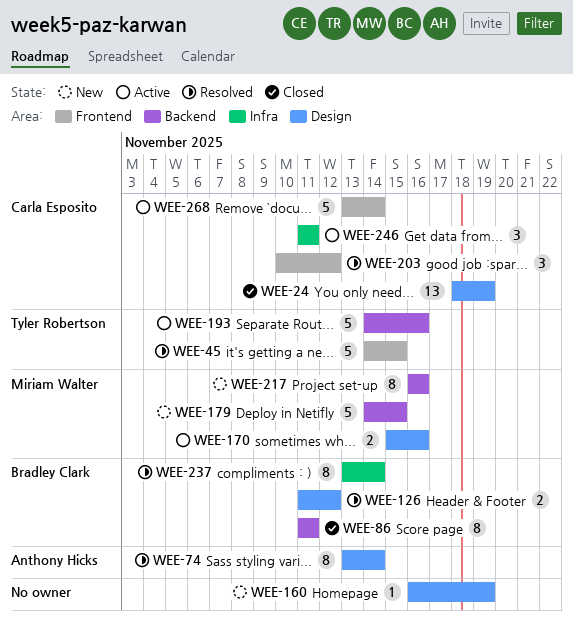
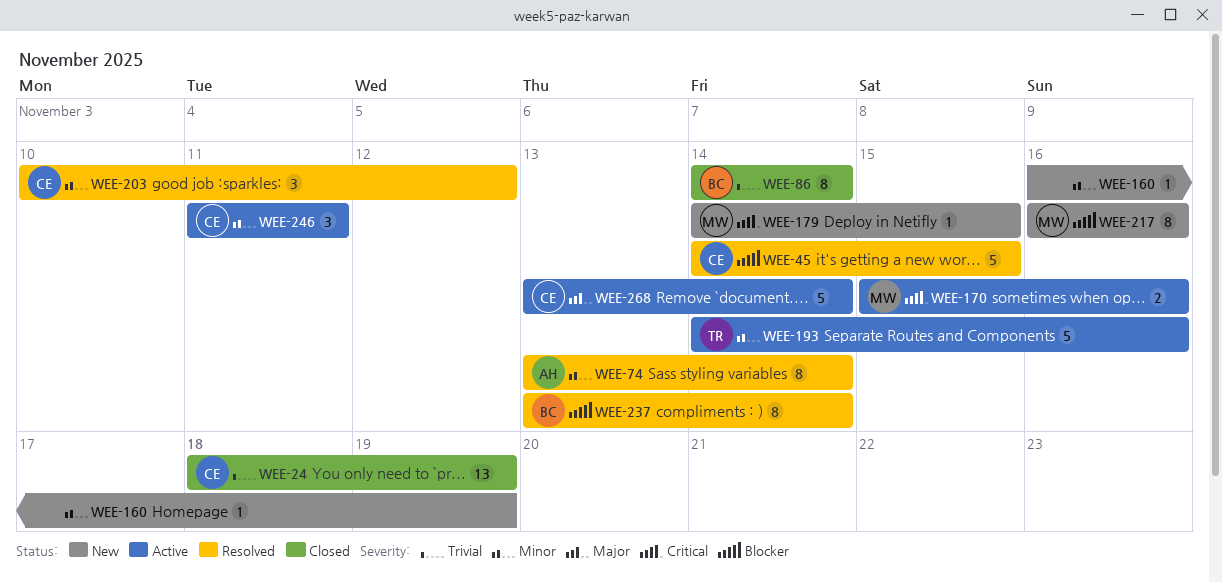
WEE-45, owner: Tyler Robertson -> Carla Esposito
WEE-86, start: Nov 11 -> Nov 14
WEE-86, due: Nov 11 -> Nov 14
WEE-126: present -> none
WEE-179, estimate: 5 -> 1

